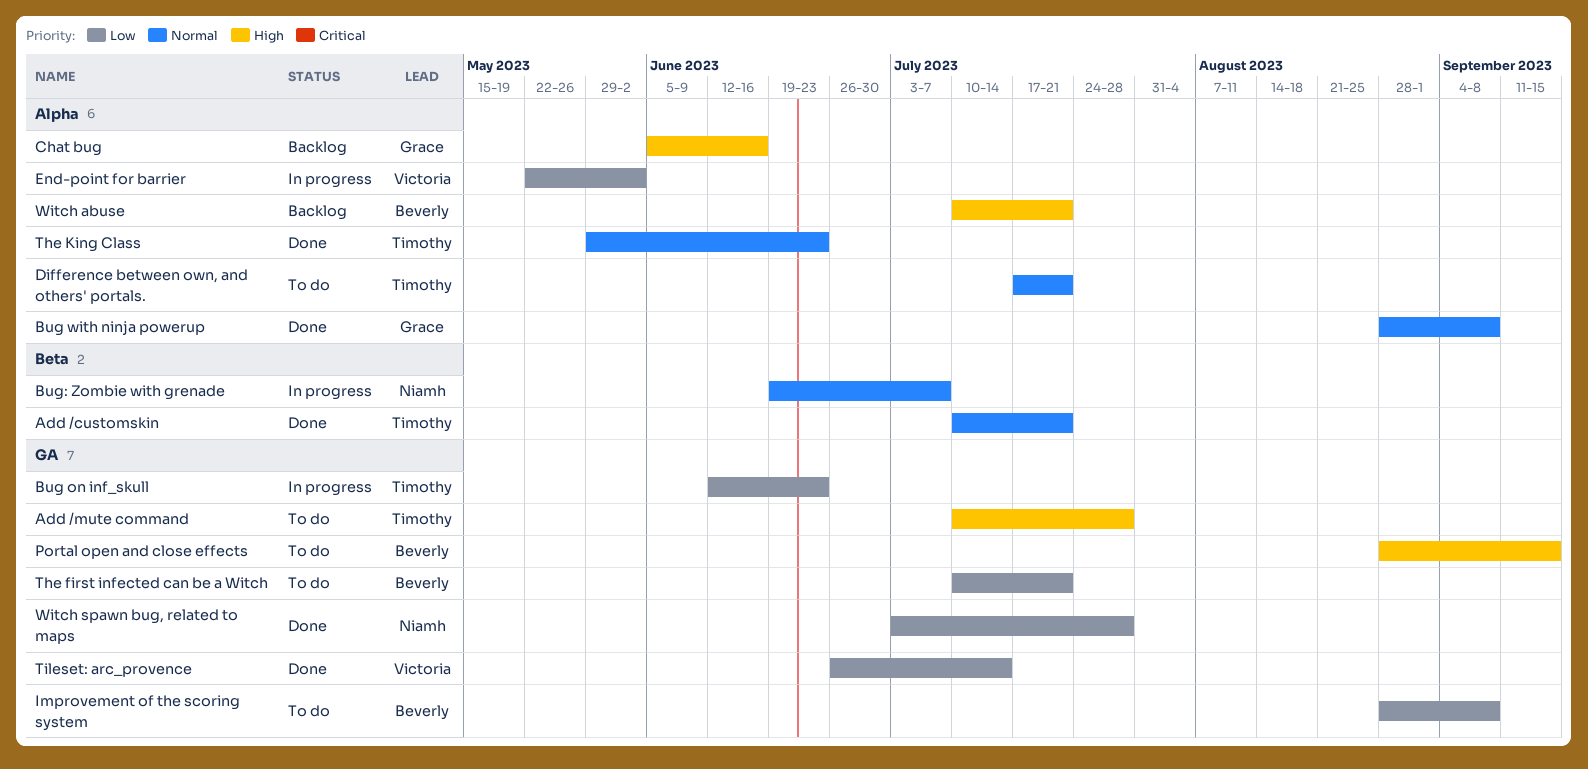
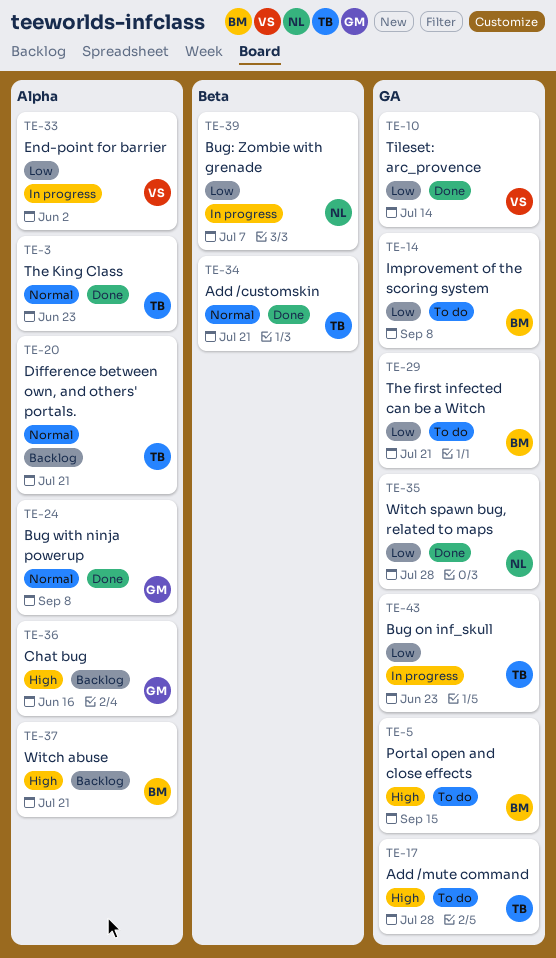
Bug: Zombie with grenade, priority: Normal -> Low
Difference between own, and others' portals., status: To do -> Backlog

